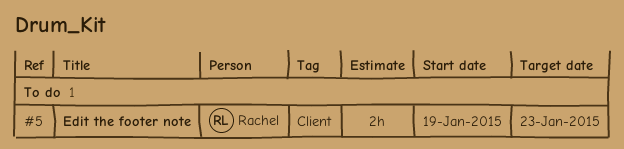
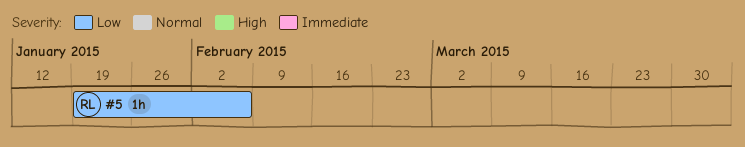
#5, estimate: 2h -> 1h
#5, due: Jan 23 -> Feb 6

